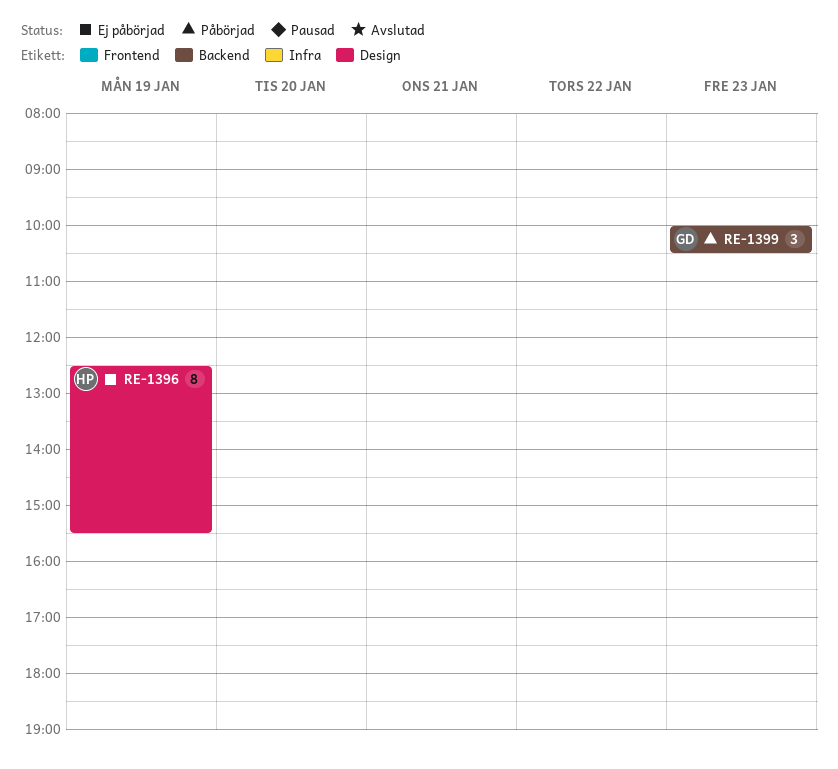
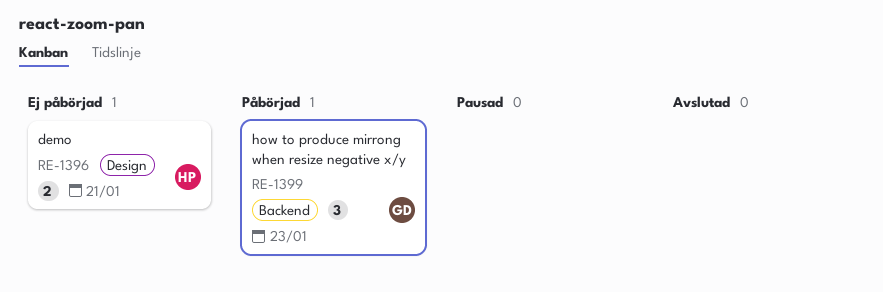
RE-1396, estimate: 8 -> 2
RE-1396, day: Jan 19 -> Jan 21

